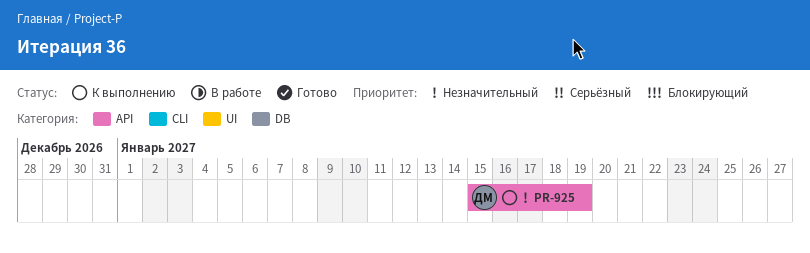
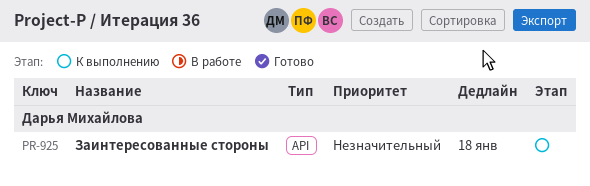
PR-925, due: Jan 19 -> Jan 18

